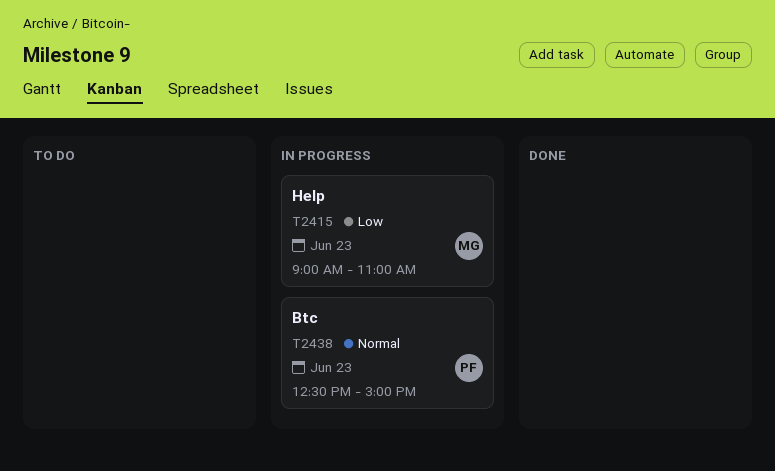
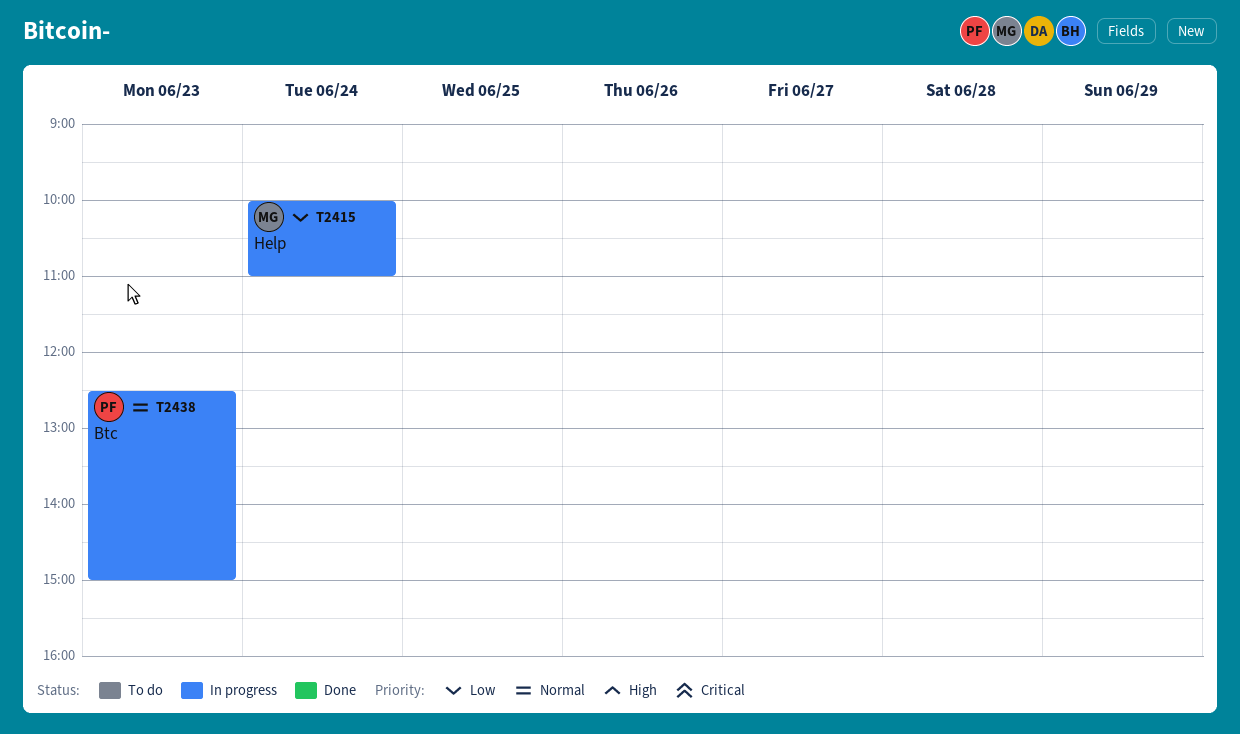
T2415, day: Jun 23 -> Jun 24
T2415, begins: 09:00 -> 10:00

